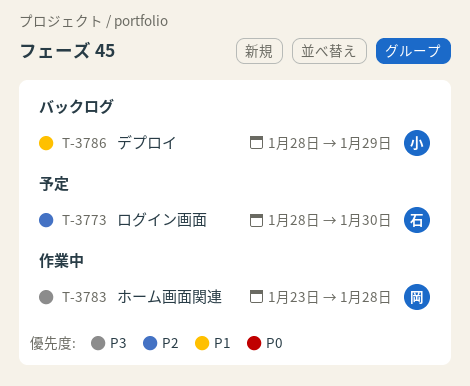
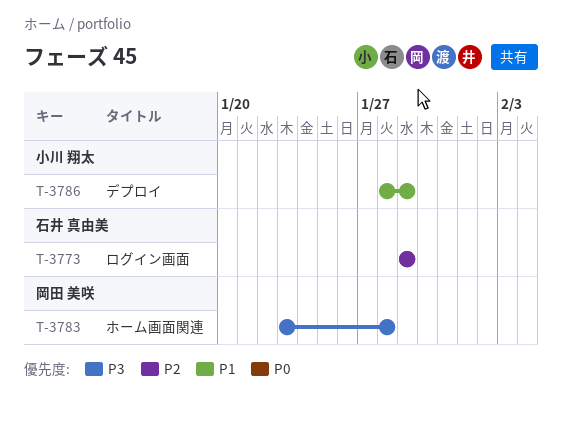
T-3773, start: Jan 28 -> Jan 29
T-3773, due: Jan 30 -> Jan 29

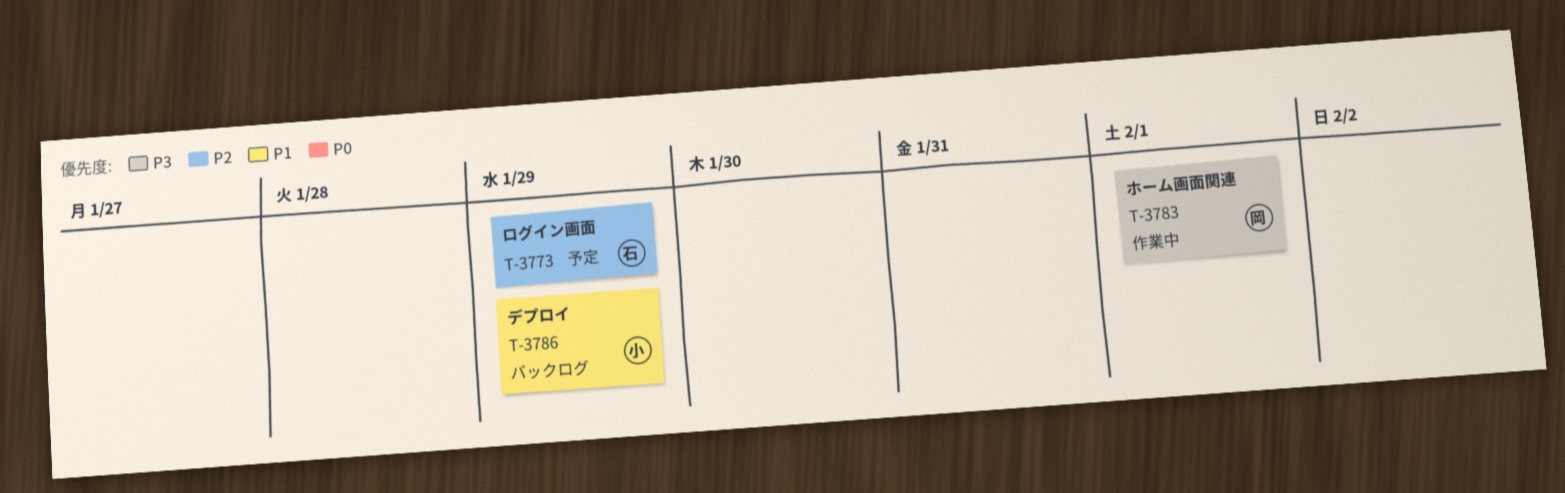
T-3783, due: Jan 28 -> Feb 1

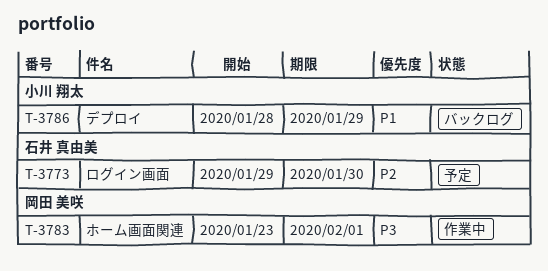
T-3773, due: Jan 29 -> Jan 30

